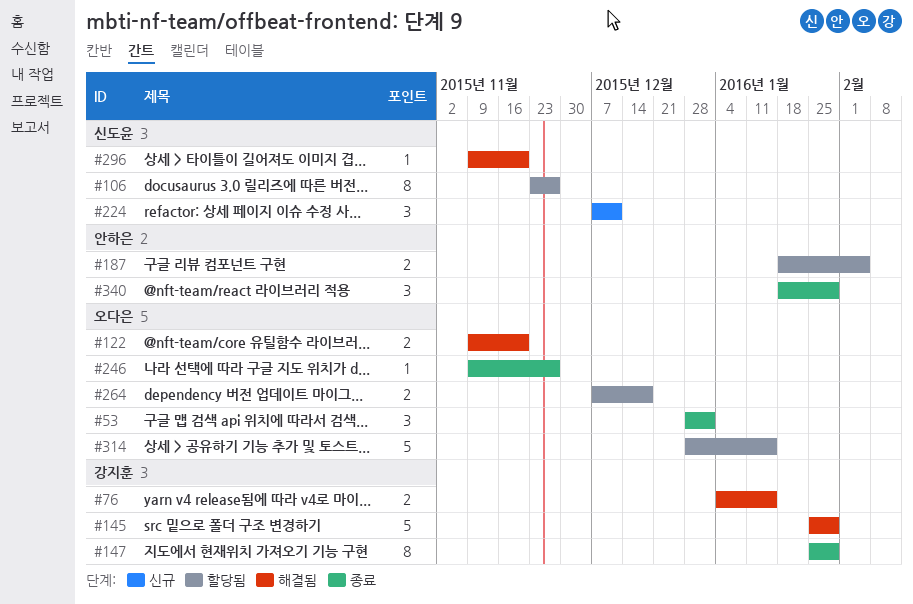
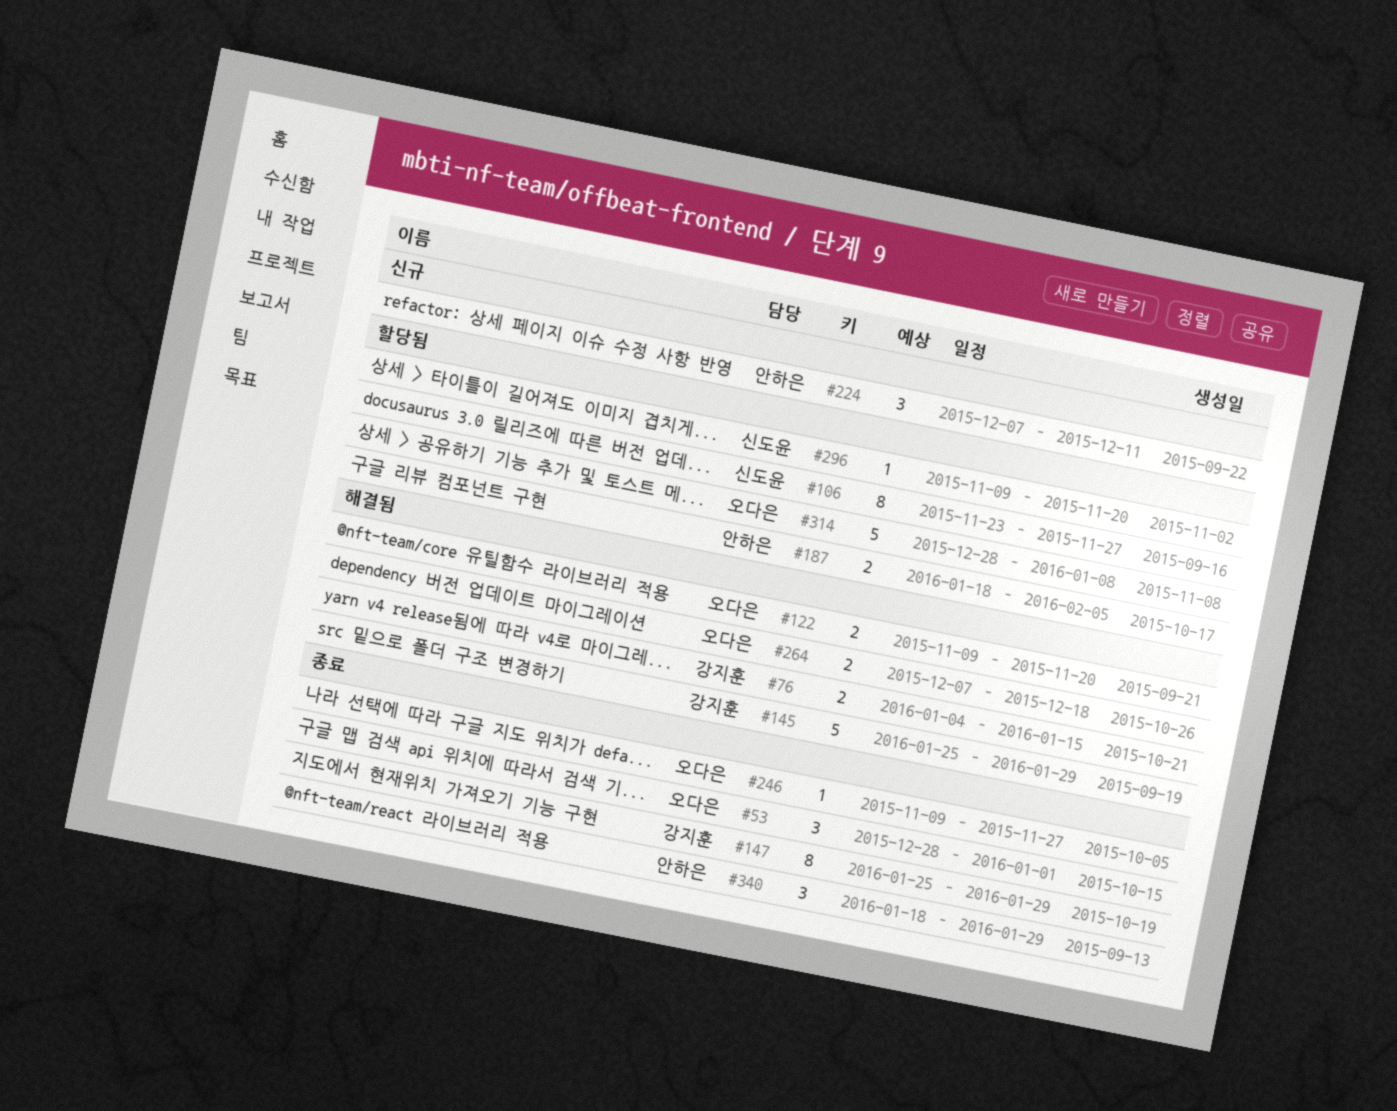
#224, owner: 신도윤 -> 안하은
#264, status: 할당됨 -> 해결됨
#296, status: 해결됨 -> 할당됨
#314, due: Jan 15 -> Jan 8

